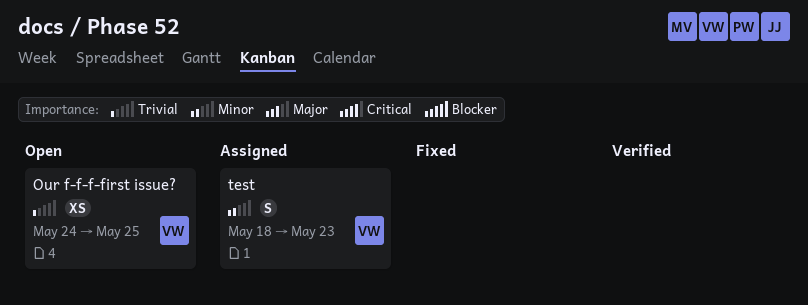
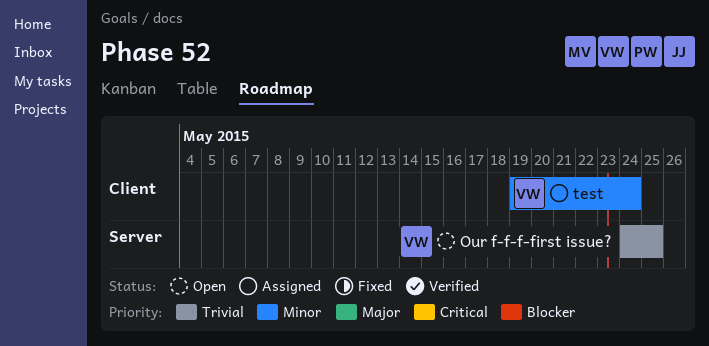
test, start: May 18 -> May 19
test, due: May 23 -> May 24

